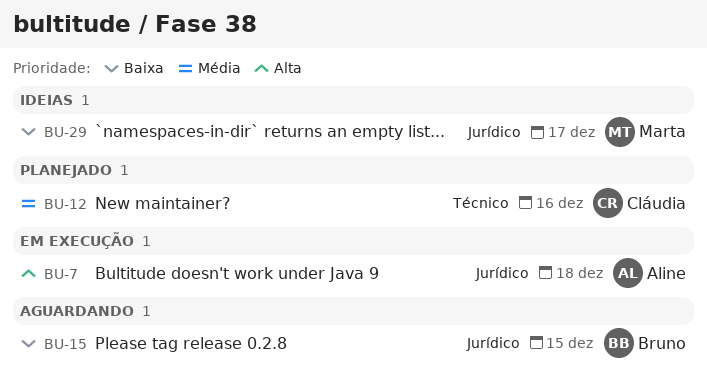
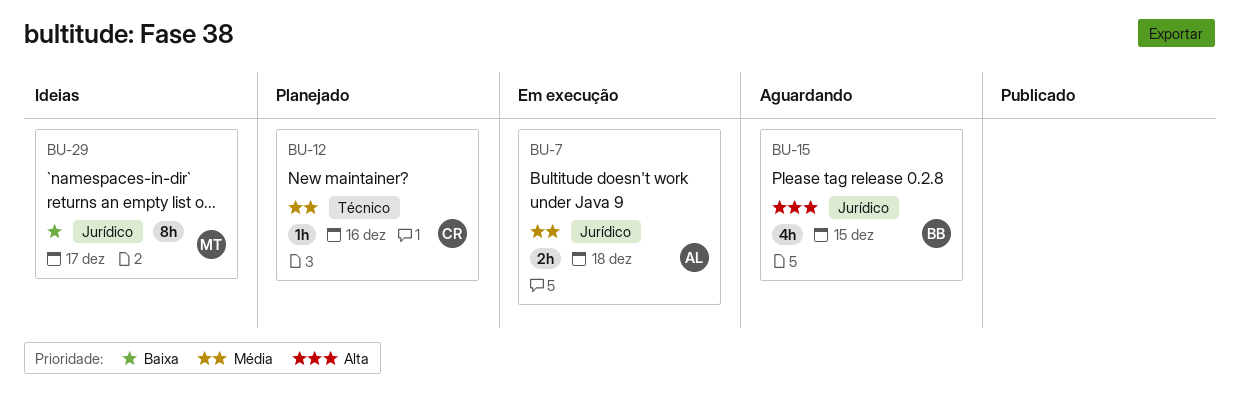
BU-7, priority: Alta -> Média
BU-15, priority: Baixa -> Alta

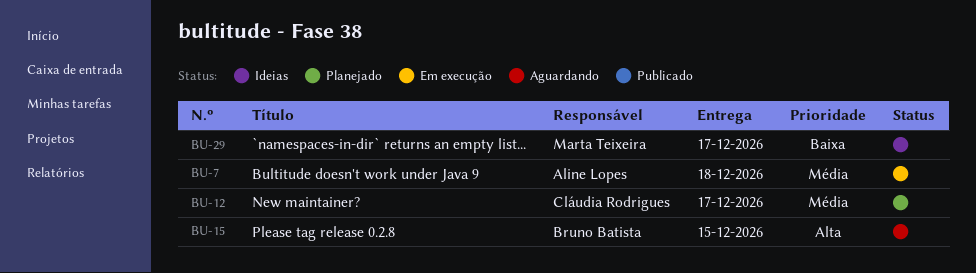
BU-12, due: Dec 16 -> Dec 17

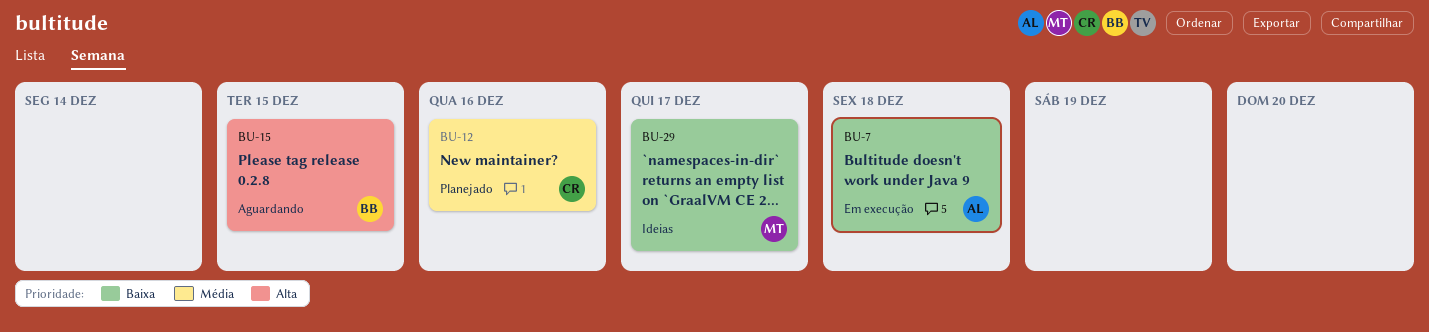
BU-7, priority: Média -> Baixa
BU-12, due: Dec 17 -> Dec 16

